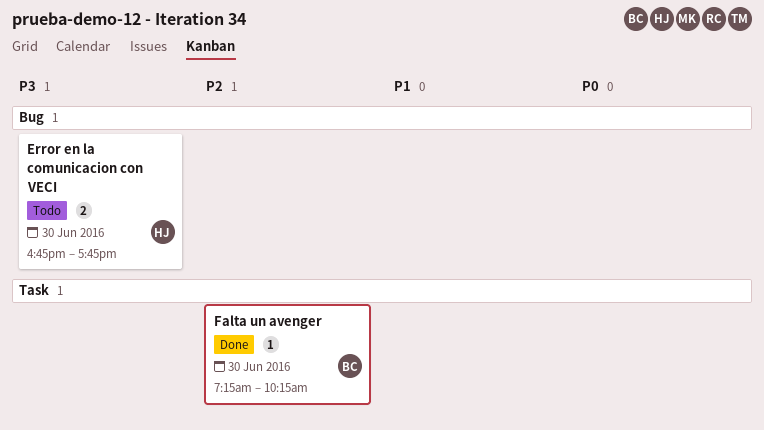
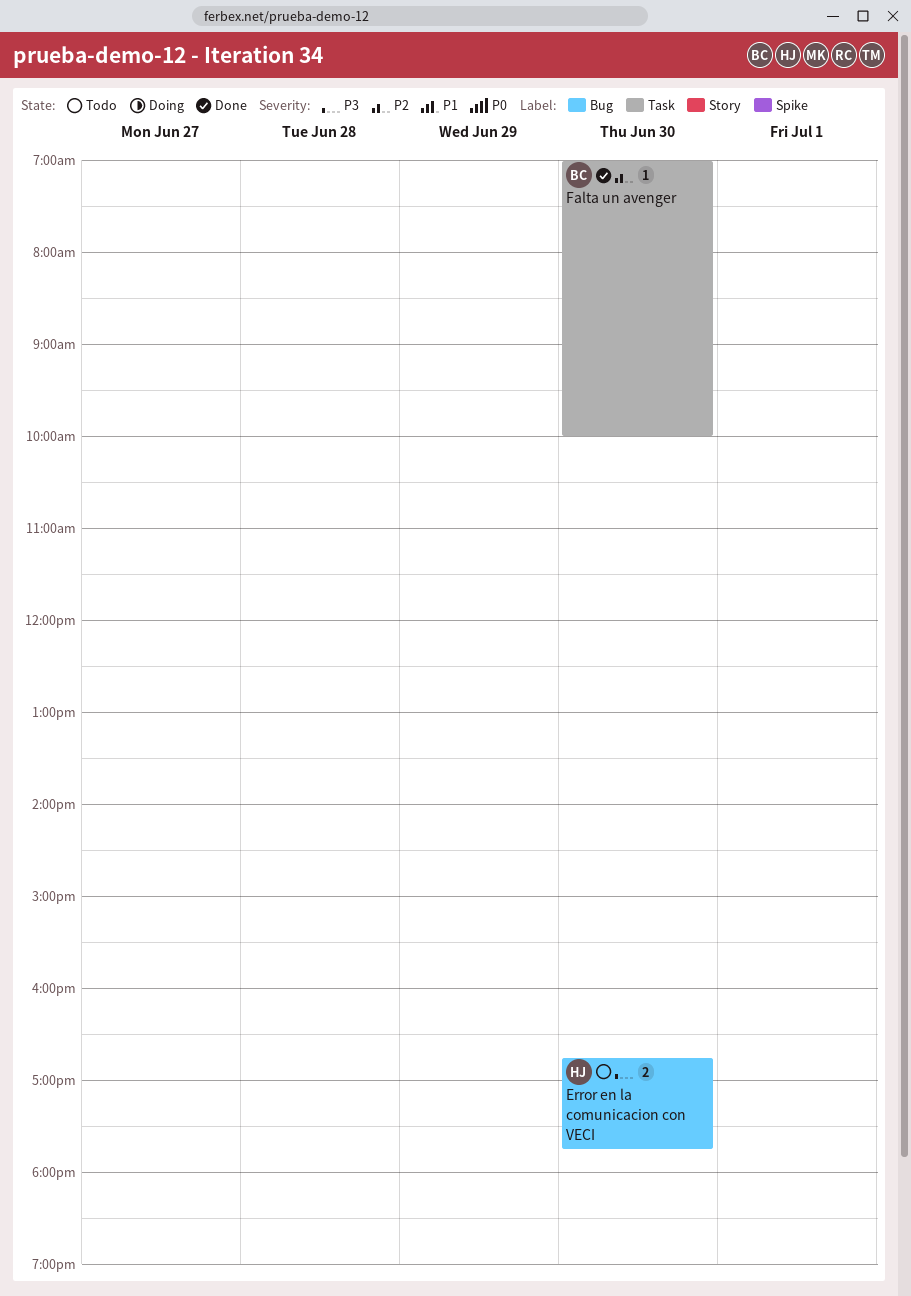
Falta un avenger, begins: 07:15 -> 07:00
Falta un avenger, ends: 10:15 -> 10:00

